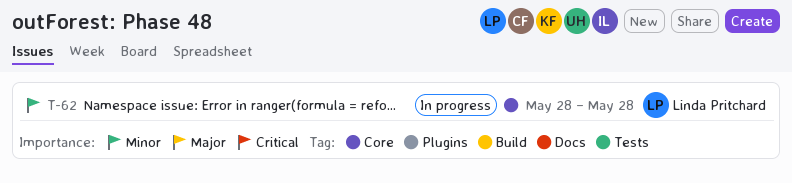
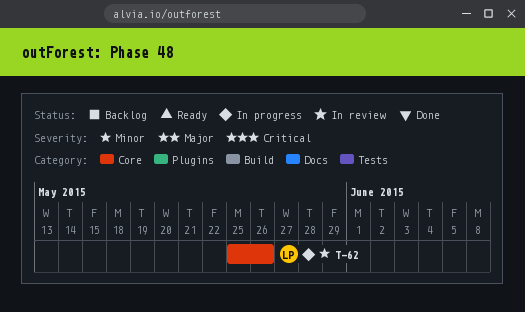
T-62, start: May 28 -> May 25
T-62, due: May 28 -> May 26

